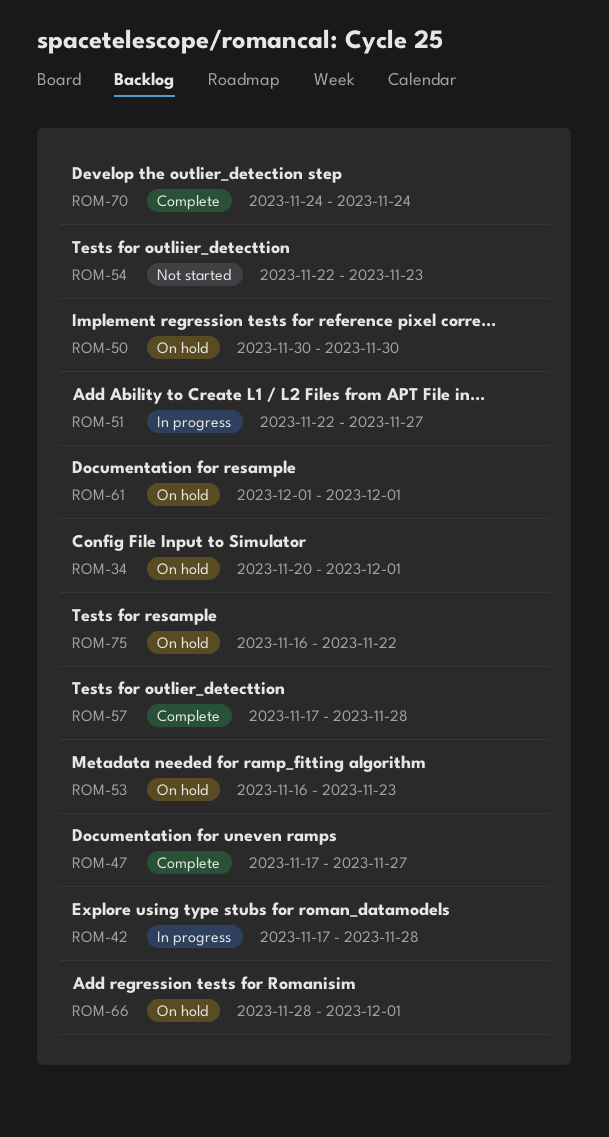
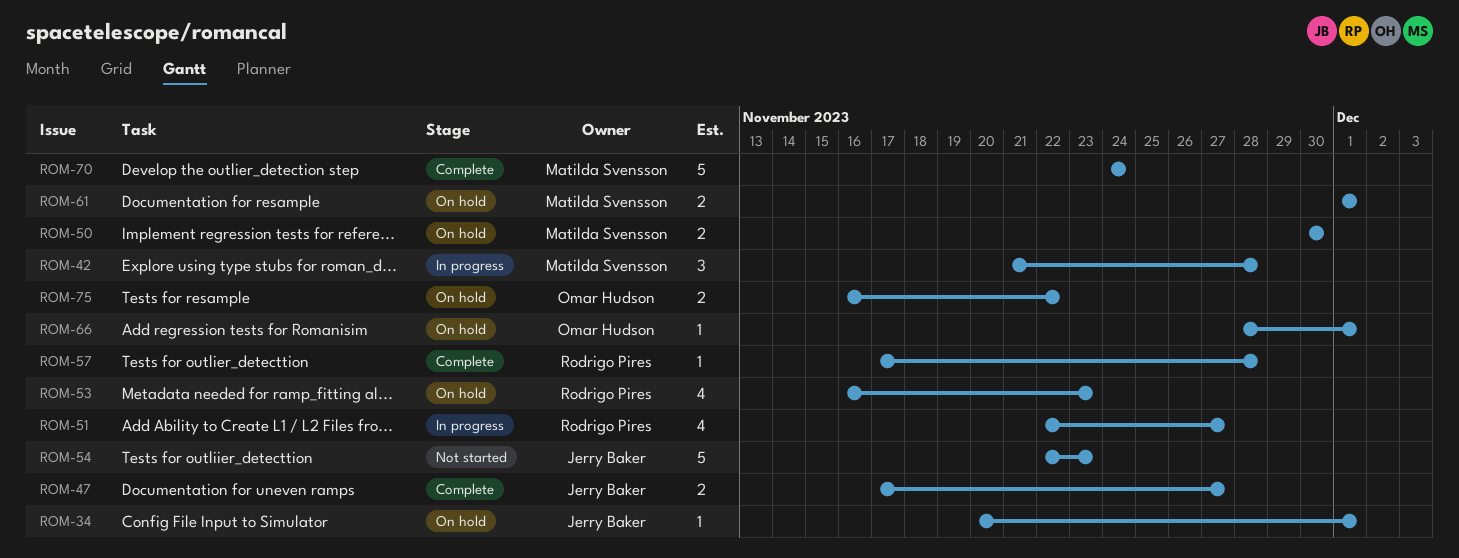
ROM-42, start: Nov 17 -> Nov 21

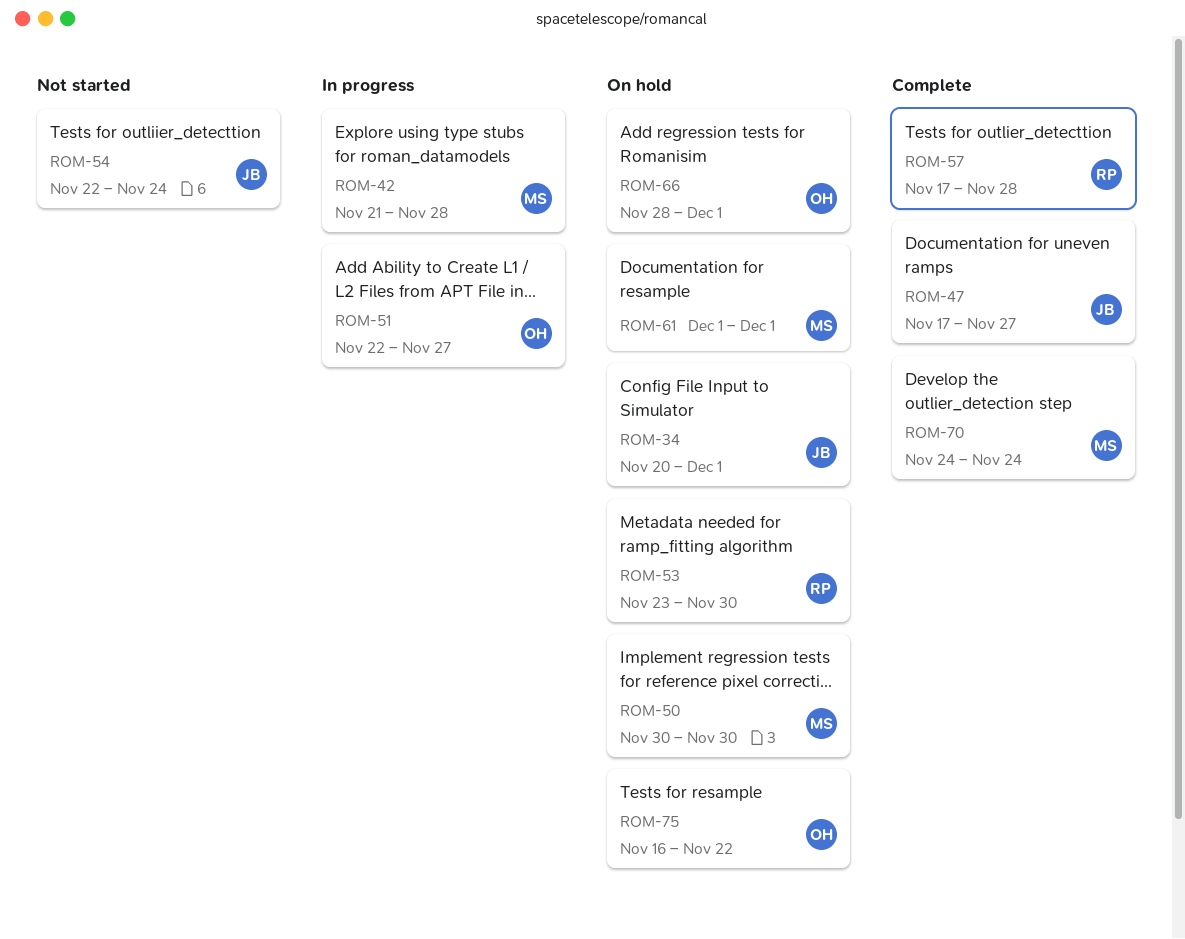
ROM-51, owner: Rodrigo Pires -> Omar Hudson
ROM-53, start: Nov 16 -> Nov 23
ROM-53, due: Nov 23 -> Nov 30
ROM-54, due: Nov 23 -> Nov 24

